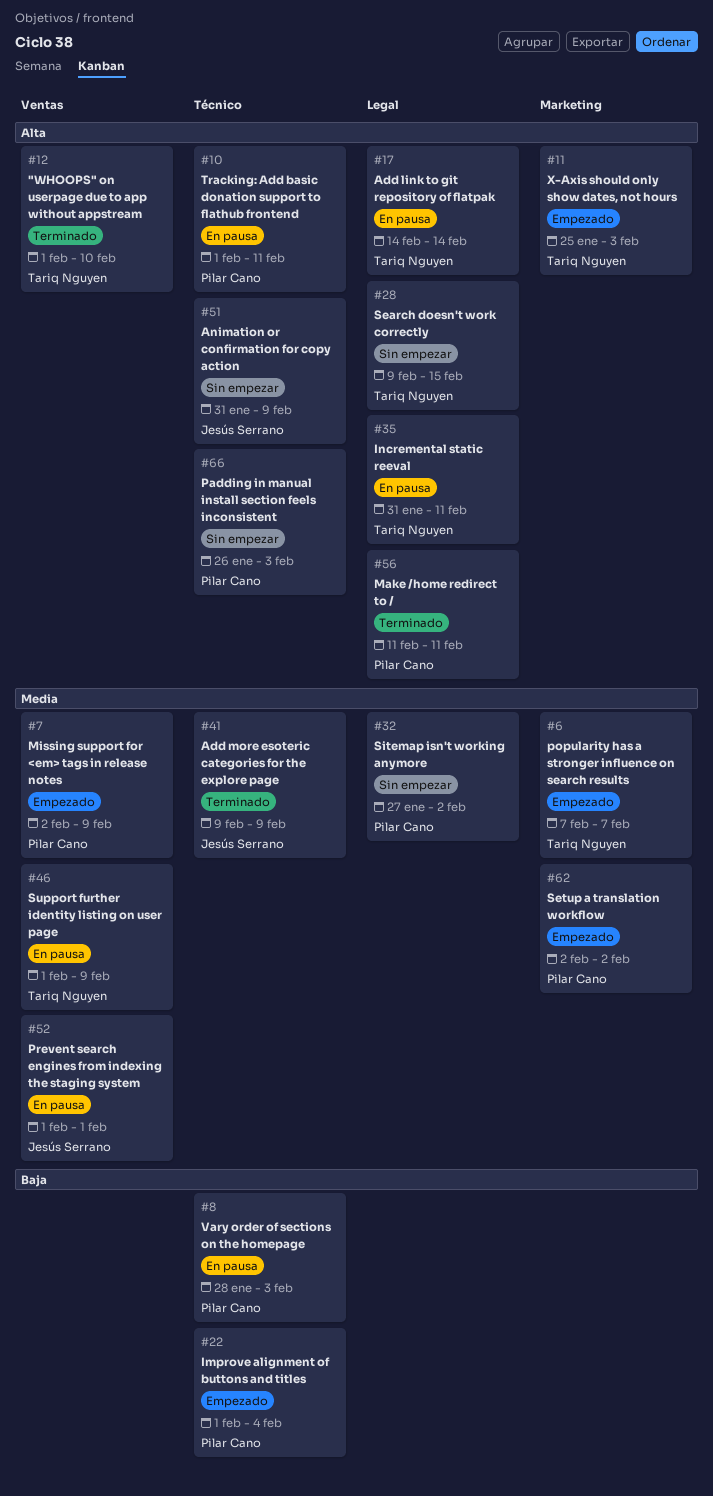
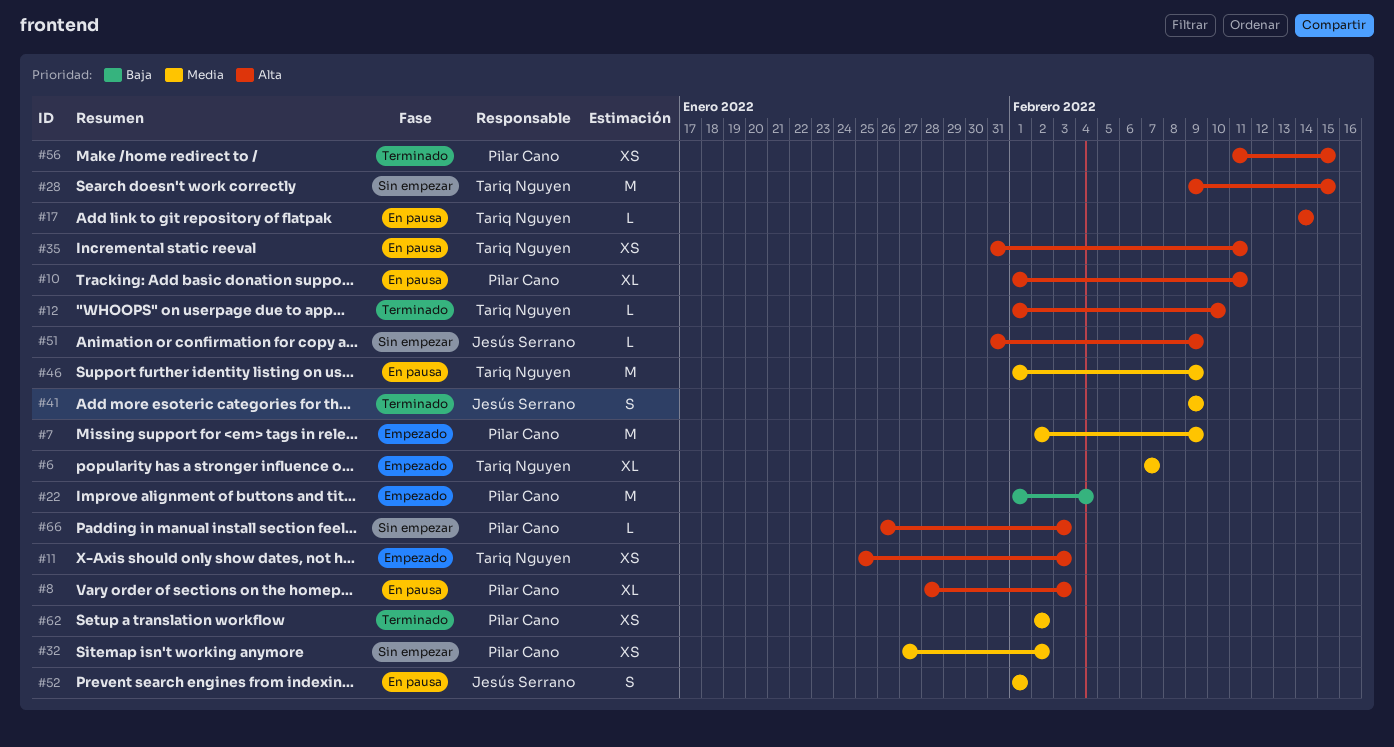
#8, priority: Baja -> Alta
#56, due: Feb 11 -> Feb 15
#62, status: Empezado -> Terminado

